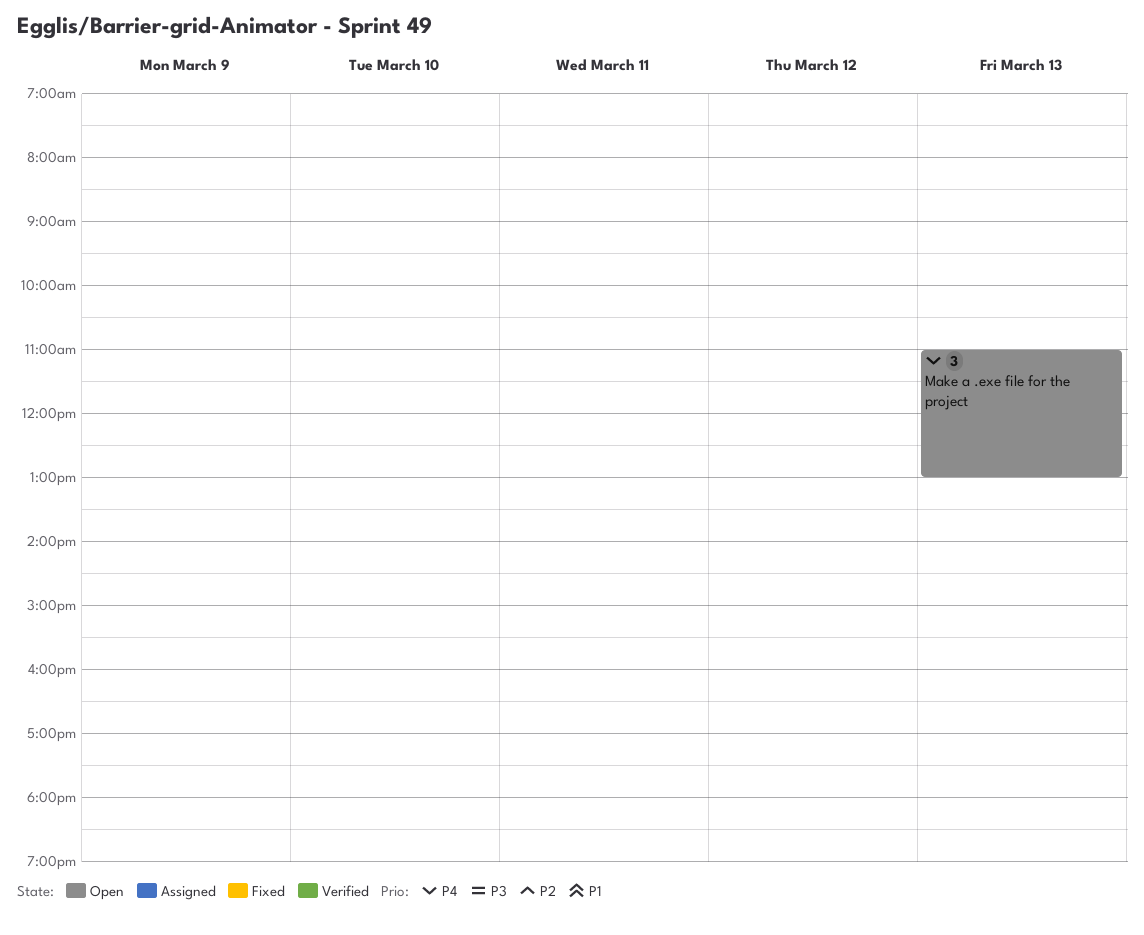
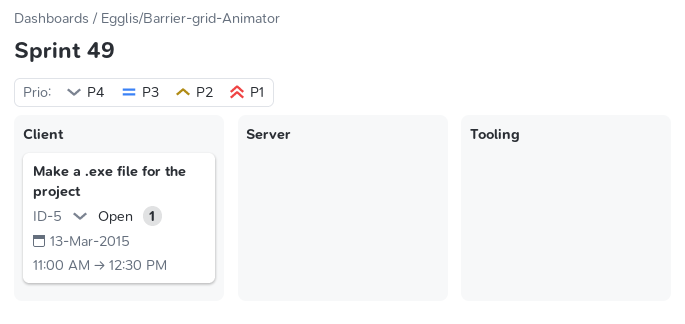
Make a .exe file for the project, estimate: 3 -> 1
Make a .exe file for the project, ends: 13:00 -> 12:30

